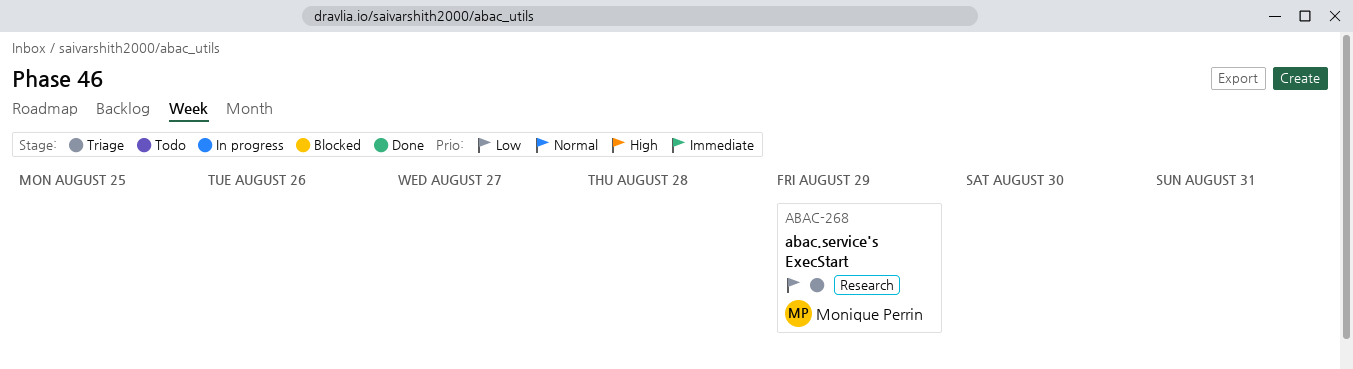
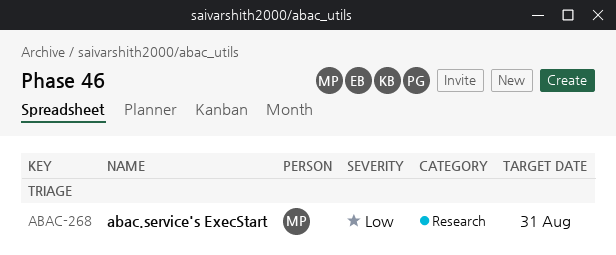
ABAC-268, due: Aug 29 -> Aug 31

